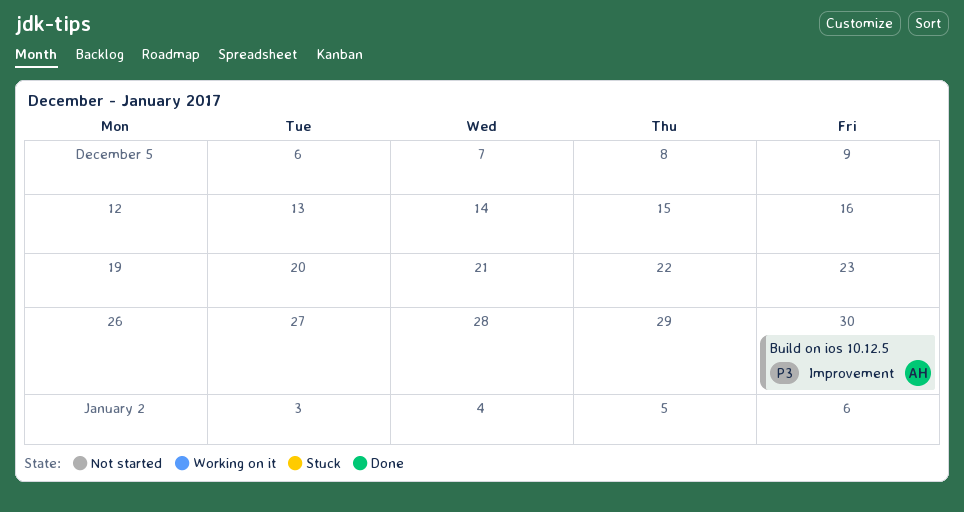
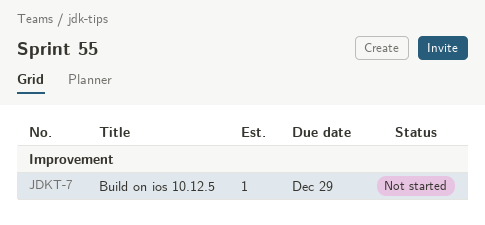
Build on ios 10.12.5, due: Dec 30 -> Dec 29

